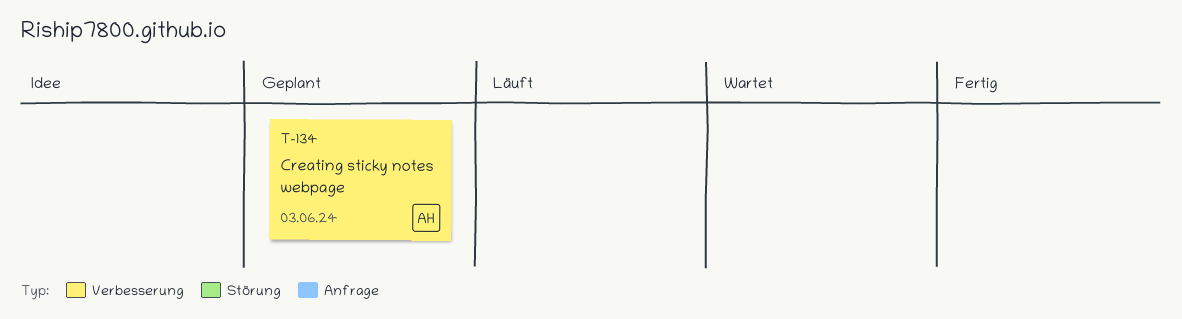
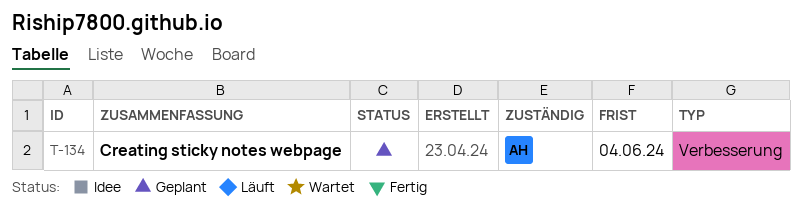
T-134, due: Jun 3 -> Jun 4

